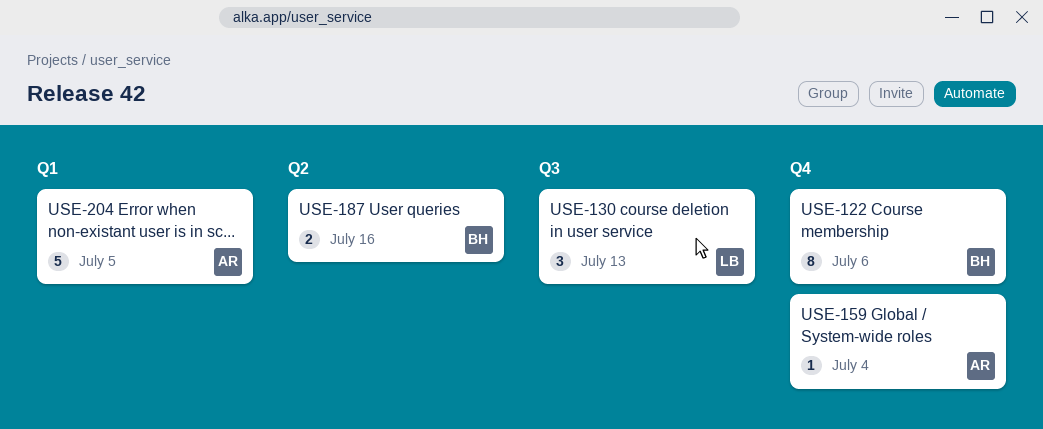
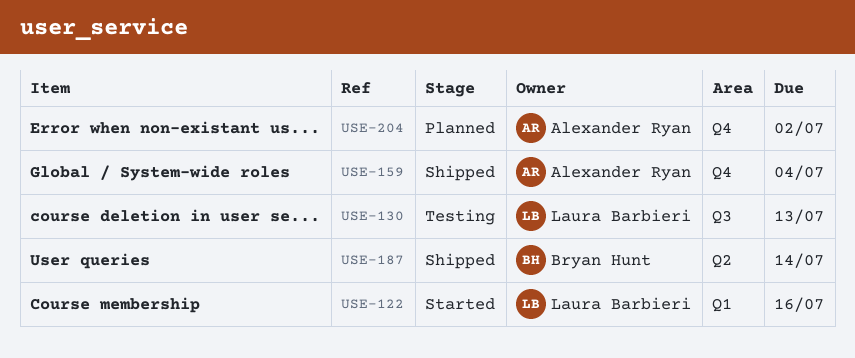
USE-122, owner: Bryan Hunt -> Laura Barbieri
USE-122, label: Q4 -> Q1
USE-122, due: Jul 6 -> Jul 16
USE-187, due: Jul 16 -> Jul 14
USE-204, label: Q1 -> Q4
USE-204, due: Jul 5 -> Jul 2

